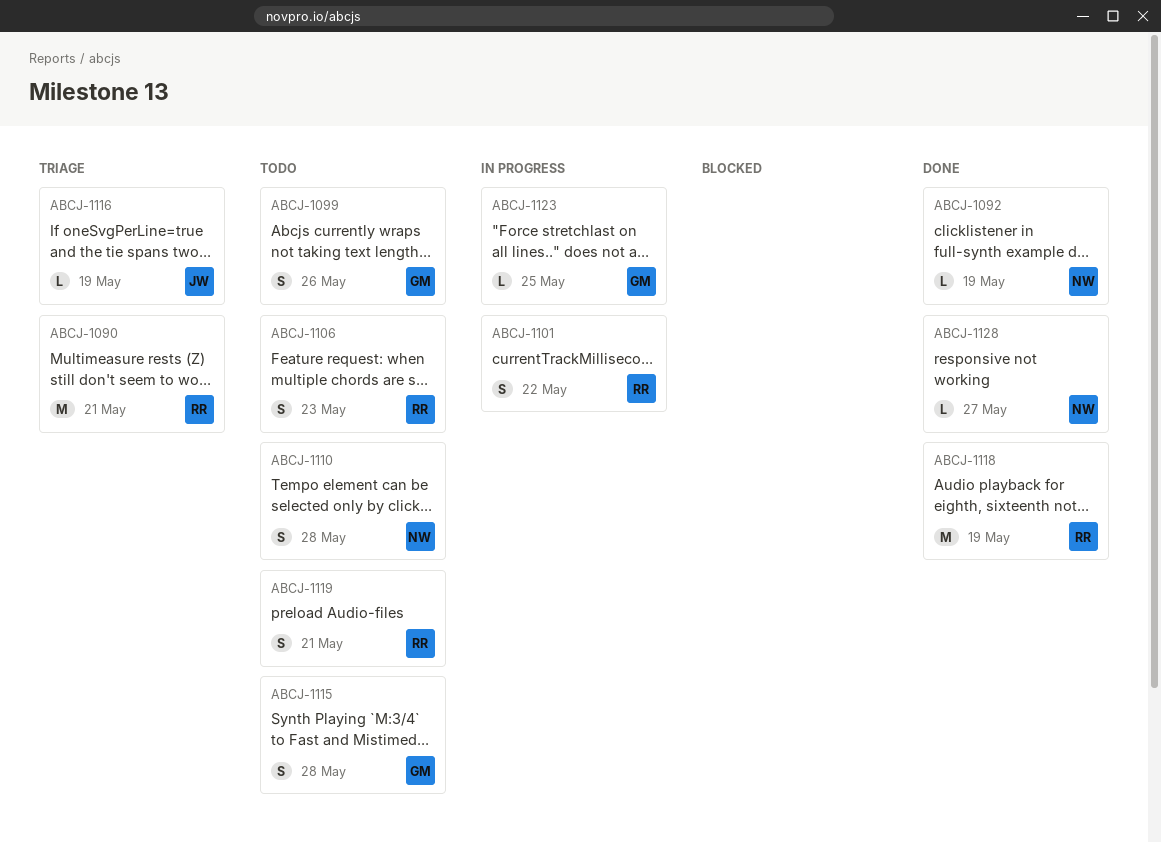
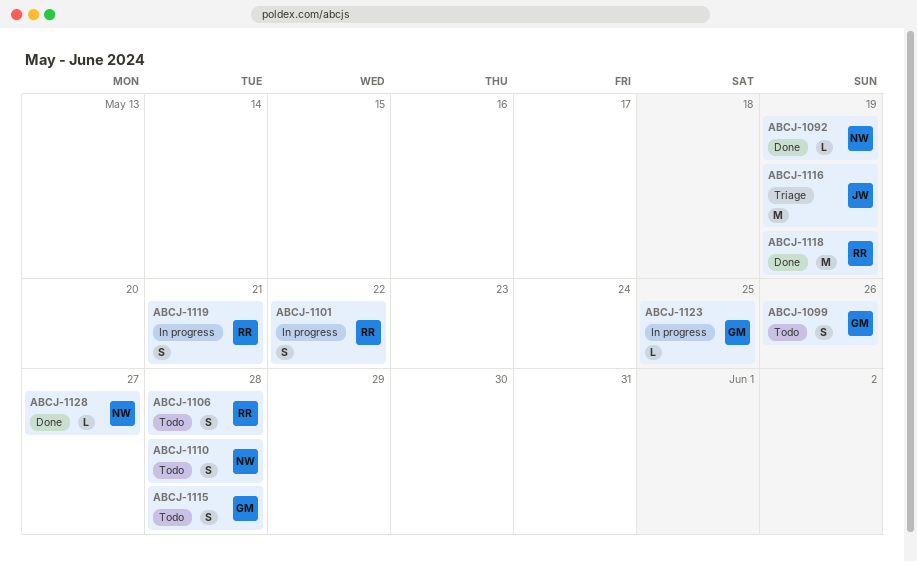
ABCJ-1090: present -> none
ABCJ-1106, due: May 23 -> May 28
ABCJ-1116, estimate: L -> M
ABCJ-1119, status: Todo -> In progress

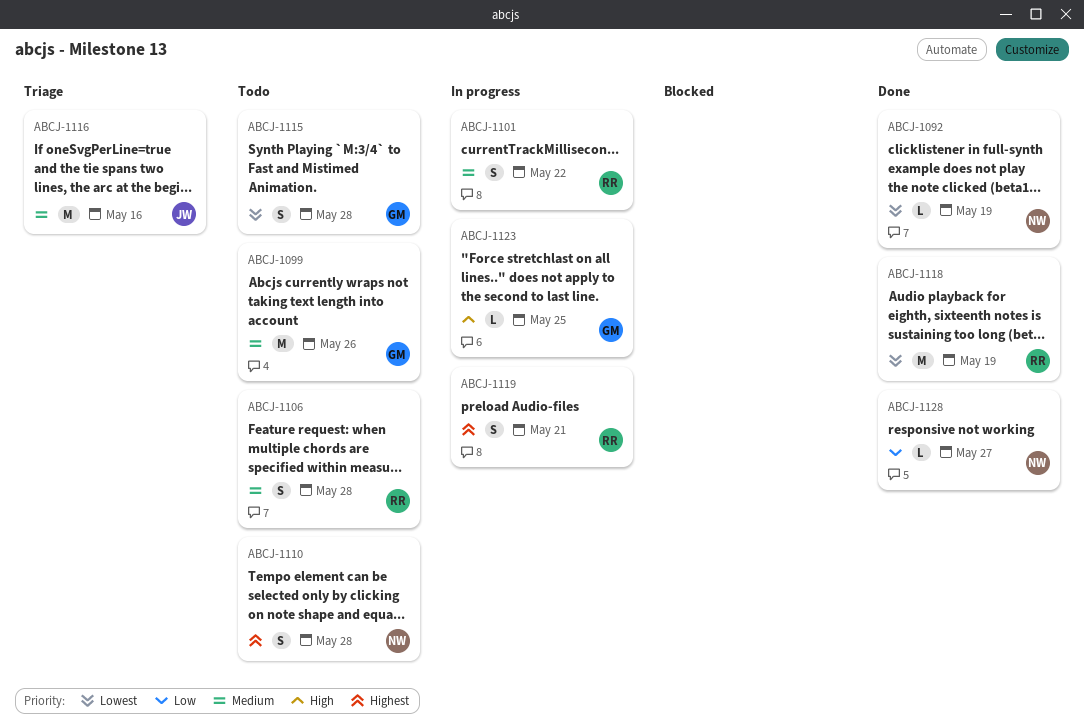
ABCJ-1099, estimate: S -> M
ABCJ-1116, due: May 19 -> May 16

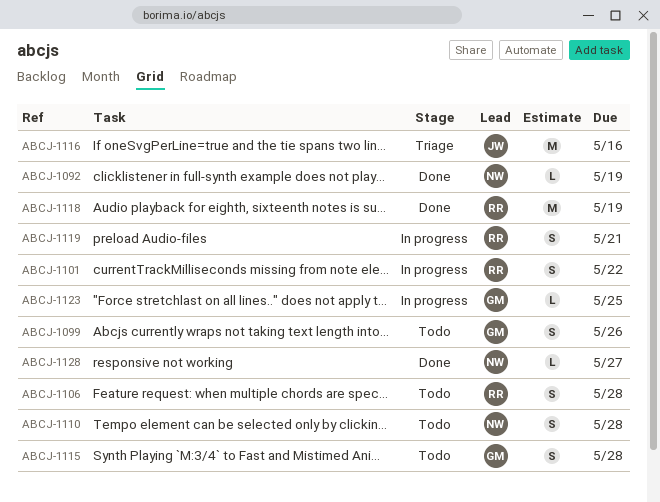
ABCJ-1099, estimate: M -> S

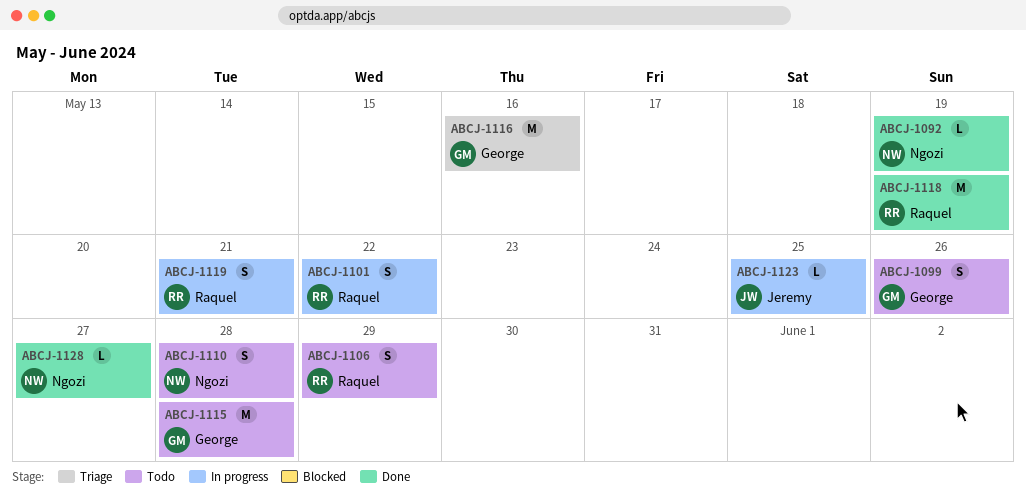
ABCJ-1106, due: May 28 -> May 29
ABCJ-1115, estimate: S -> M
ABCJ-1116, owner: Jeremy -> George
ABCJ-1123, owner: George -> Jeremy

